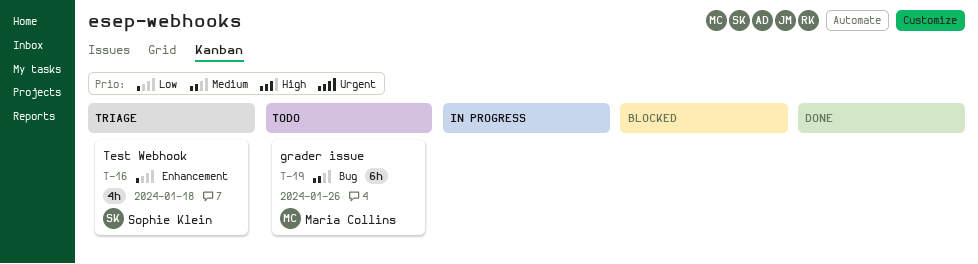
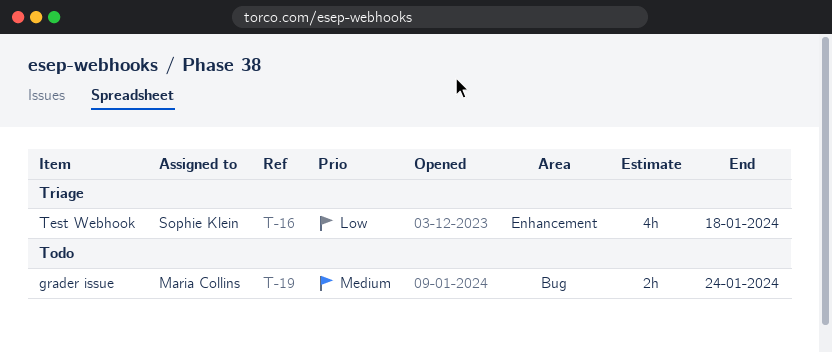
T-19, estimate: 6h -> 2h
T-19, due: Jan 26 -> Jan 24

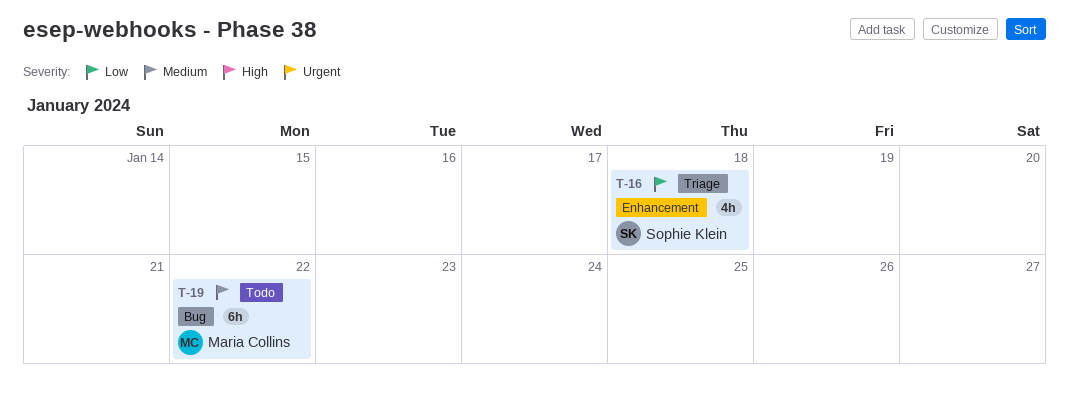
T-19, estimate: 2h -> 6h
T-19, due: Jan 24 -> Jan 22

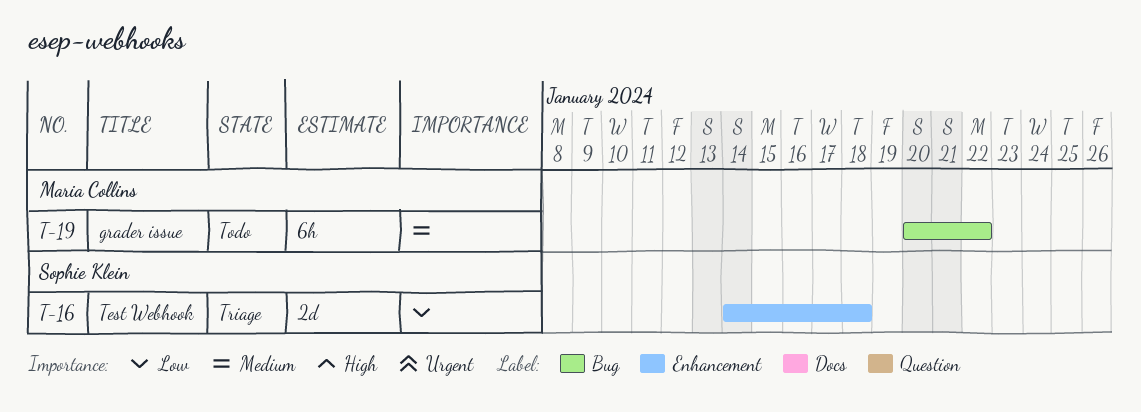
T-16, estimate: 4h -> 2d

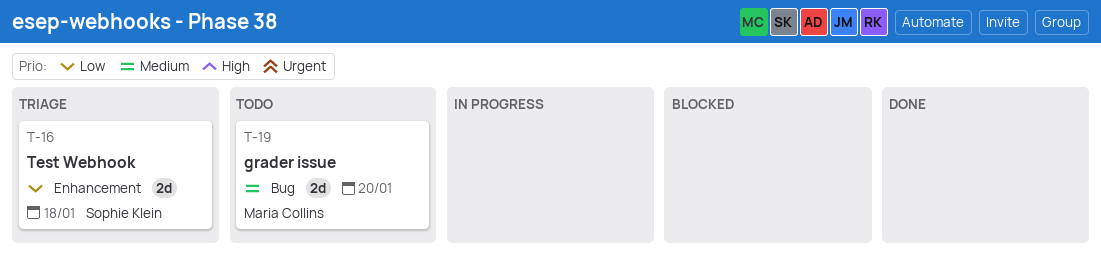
T-19, estimate: 6h -> 2d
T-19, due: Jan 22 -> Jan 20

